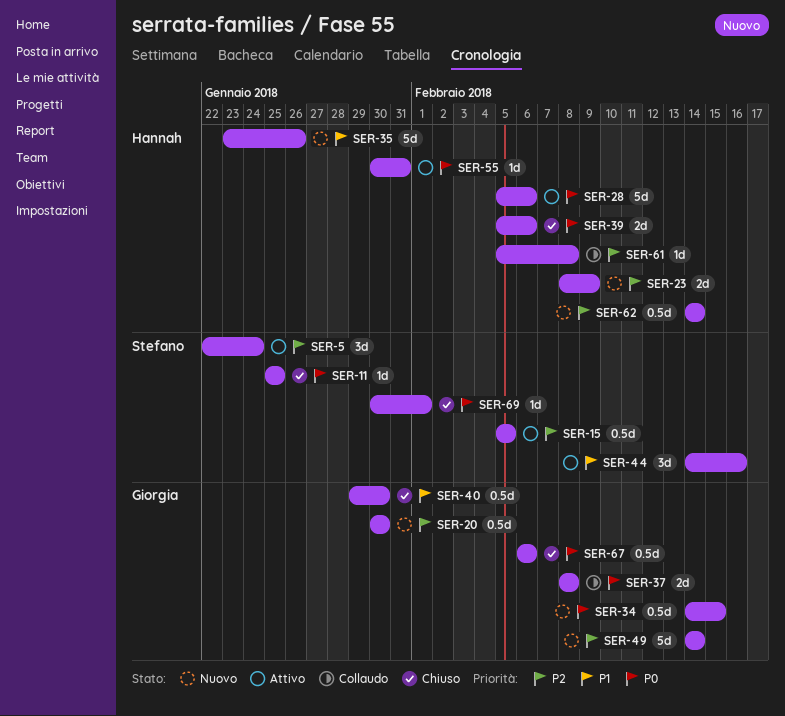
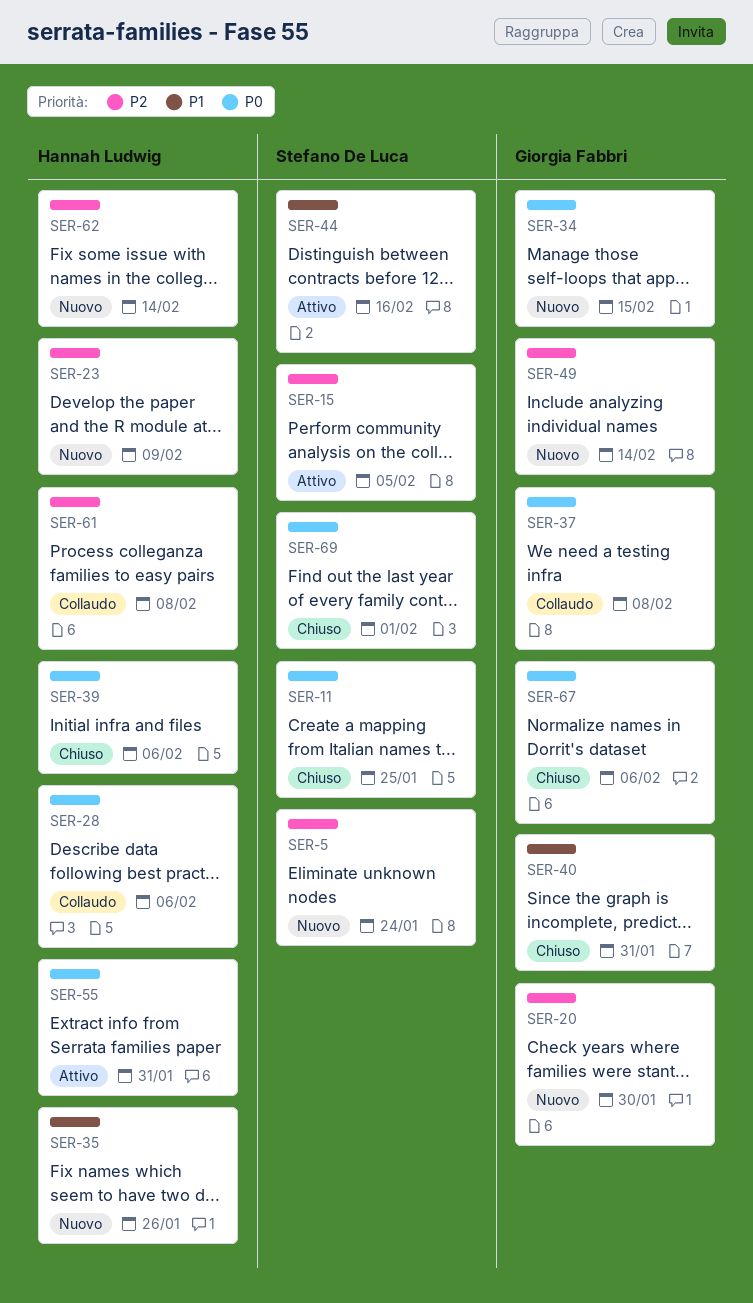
SER-5, status: Attivo -> Nuovo
SER-28, status: Attivo -> Collaudo
SER-40, due: Jan 30 -> Jan 31

